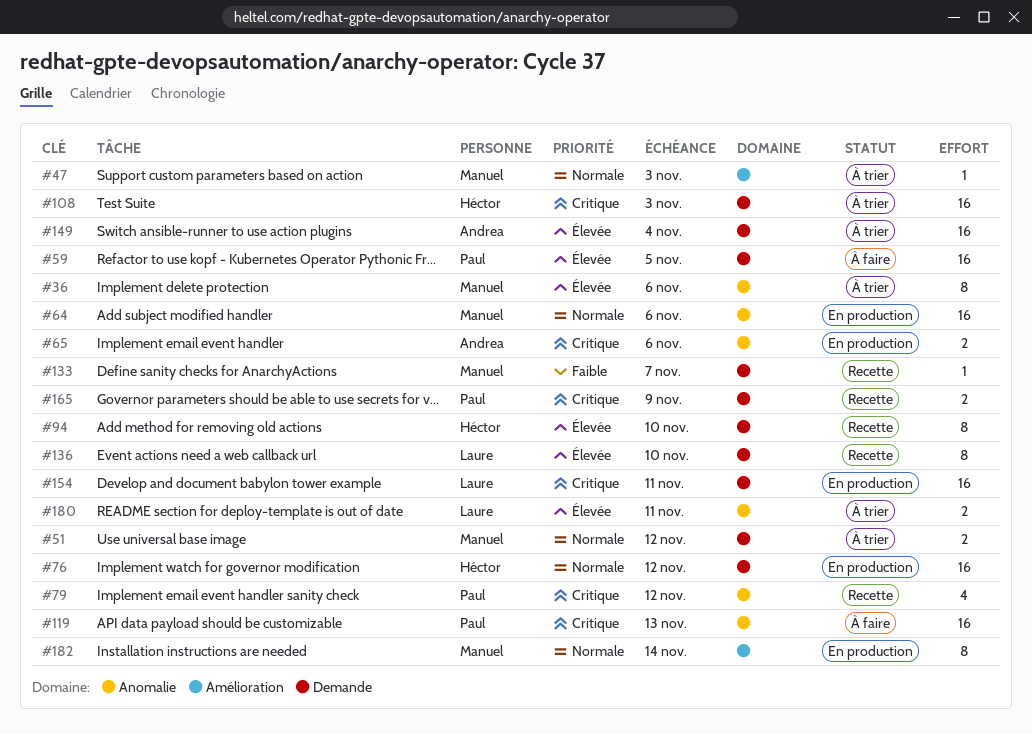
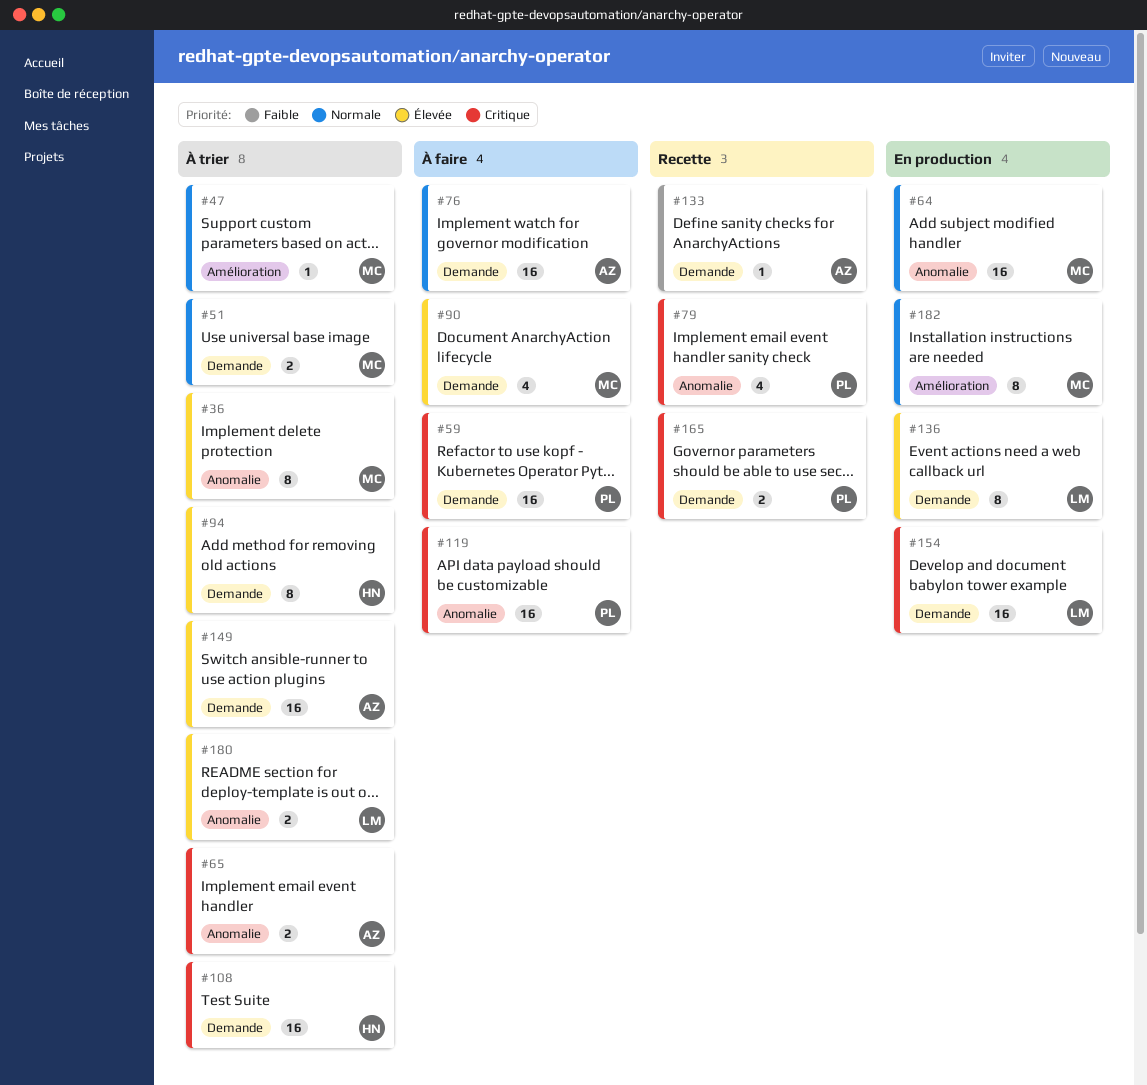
#59, priority: Élevée -> Critique
#65, status: En production -> À trier
#76, status: En production -> À faire
#76, owner: Héctor -> Andrea
#90: none -> present
#94, status: Recette -> À trier
#133, owner: Manuel -> Andrea
#136, status: Recette -> En production

